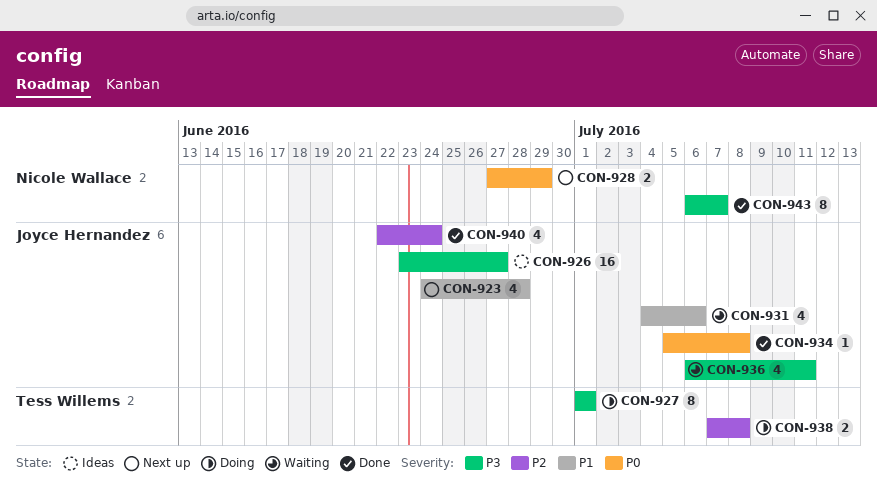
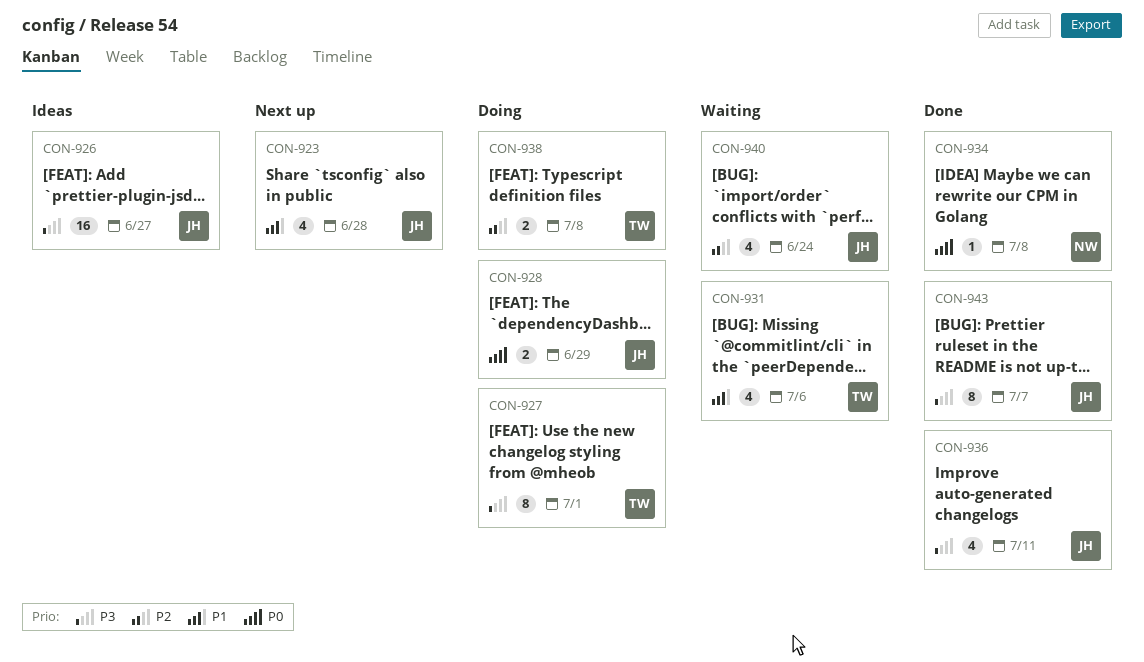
CON-928, status: Next up -> Doing
CON-928, owner: Nicole Wallace -> Joyce Hernandez
CON-931, owner: Joyce Hernandez -> Tess Willems
CON-934, owner: Joyce Hernandez -> Nicole Wallace
CON-936, status: Waiting -> Done
CON-940, status: Done -> Waiting
CON-943, owner: Nicole Wallace -> Joyce Hernandez

